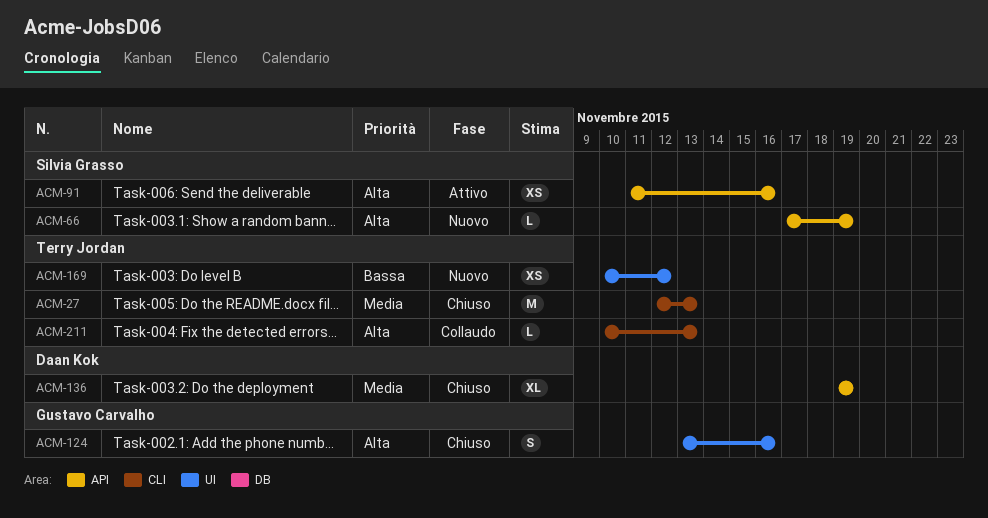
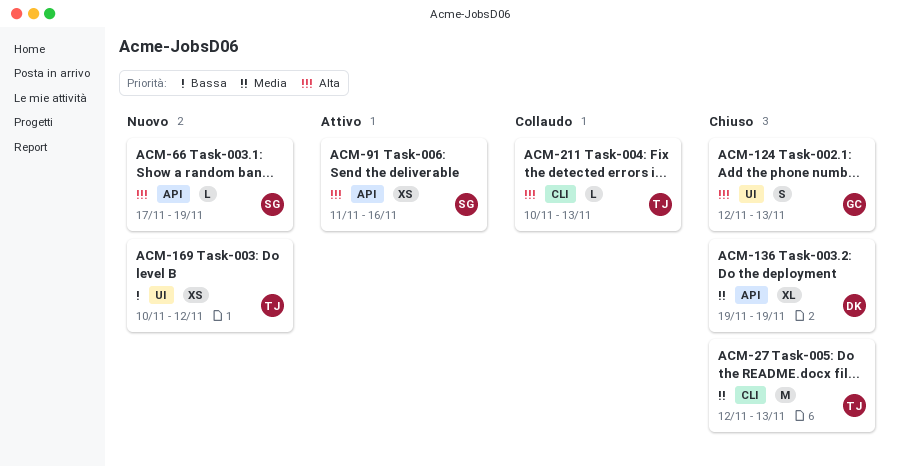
ACM-124, start: Nov 13 -> Nov 12
ACM-124, due: Nov 16 -> Nov 13

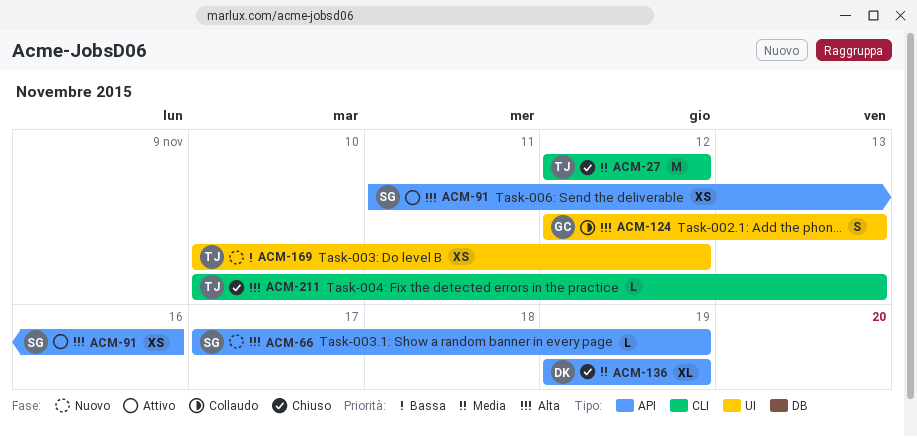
ACM-27, due: Nov 13 -> Nov 12
ACM-124, status: Chiuso -> Collaudo
ACM-211, status: Collaudo -> Chiuso

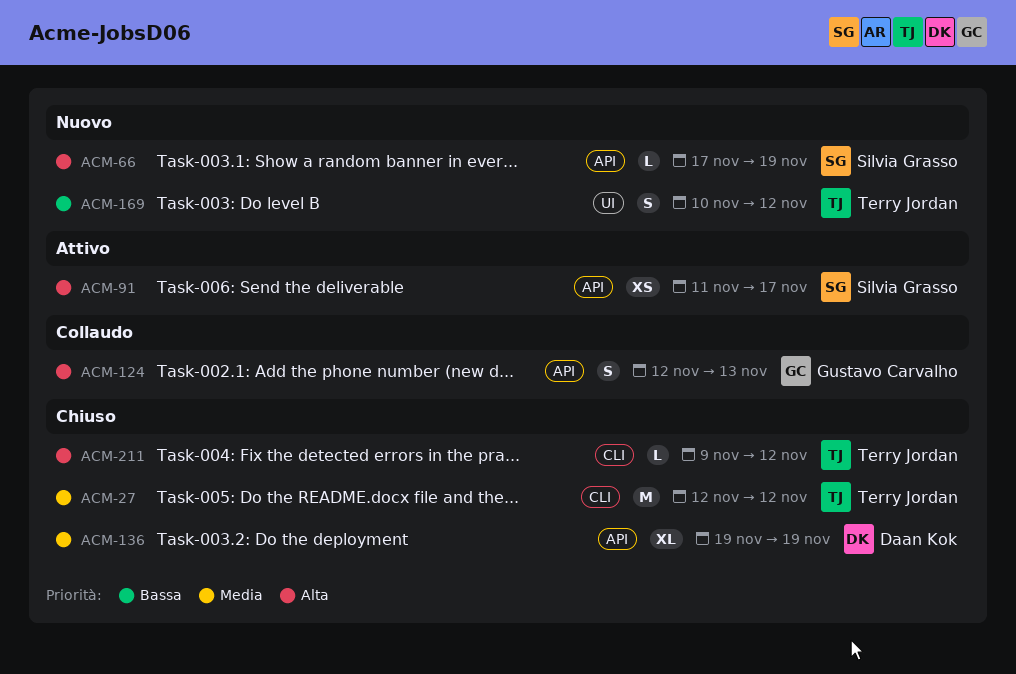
ACM-91, due: Nov 16 -> Nov 17
ACM-124, label: UI -> API
ACM-169, estimate: XS -> S
ACM-211, start: Nov 10 -> Nov 9
ACM-211, due: Nov 13 -> Nov 12

